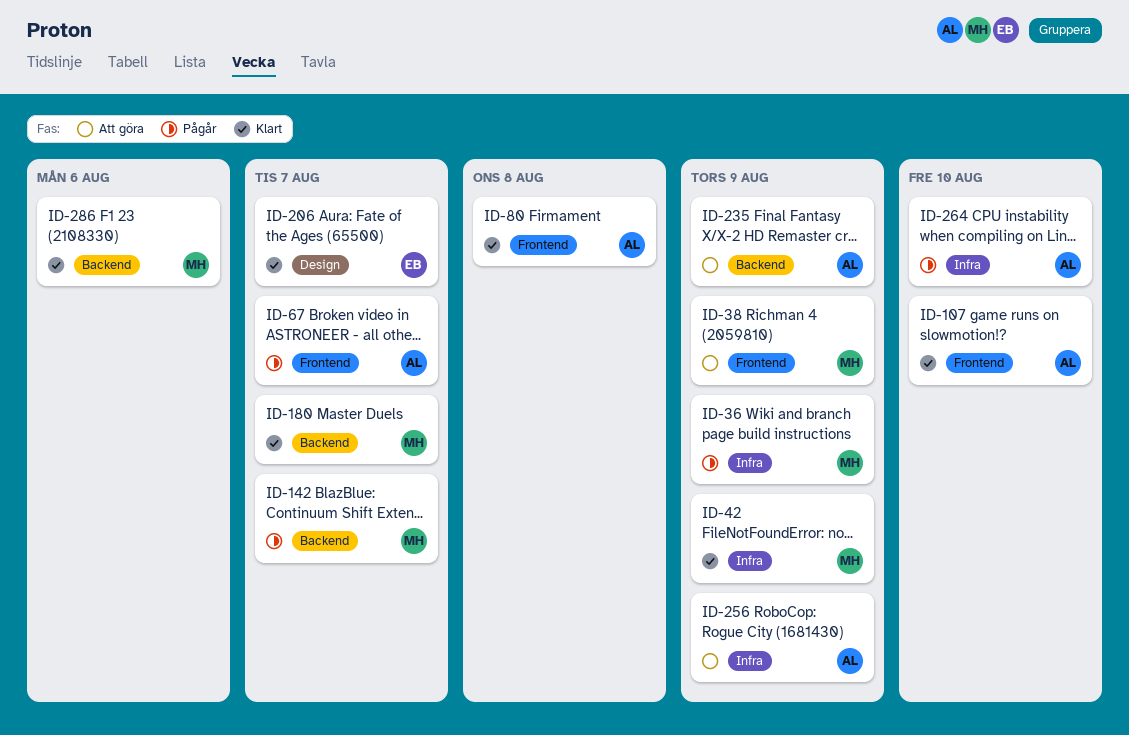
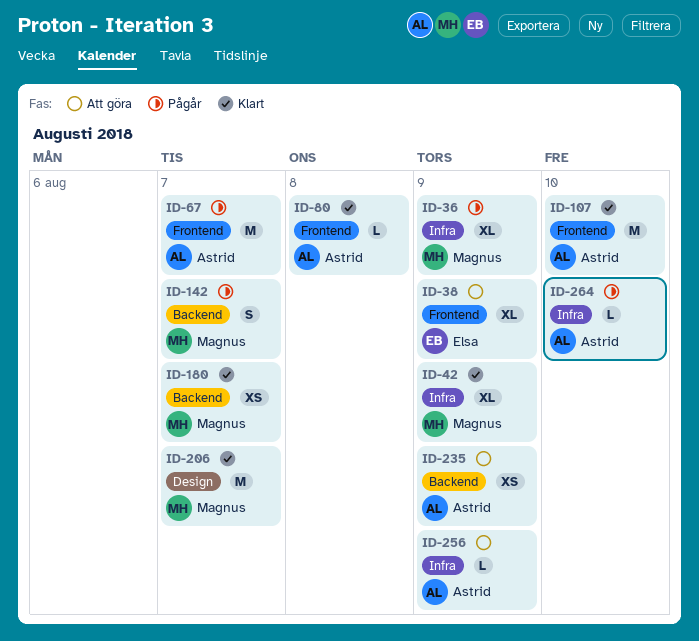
ID-38, owner: Magnus -> Elsa
ID-206, owner: Elsa -> Magnus
ID-286: present -> none

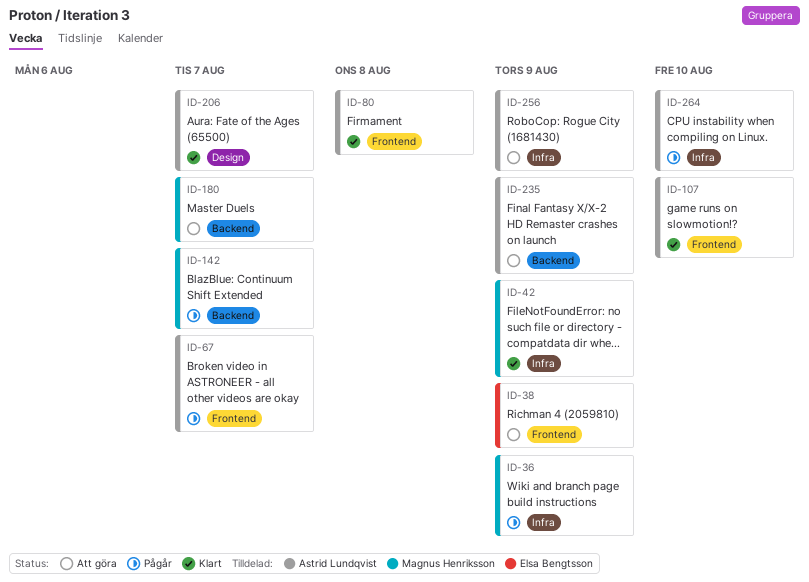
ID-180, status: Klart -> Att göra
ID-206, owner: Magnus Henriksson -> Astrid Lundqvist

